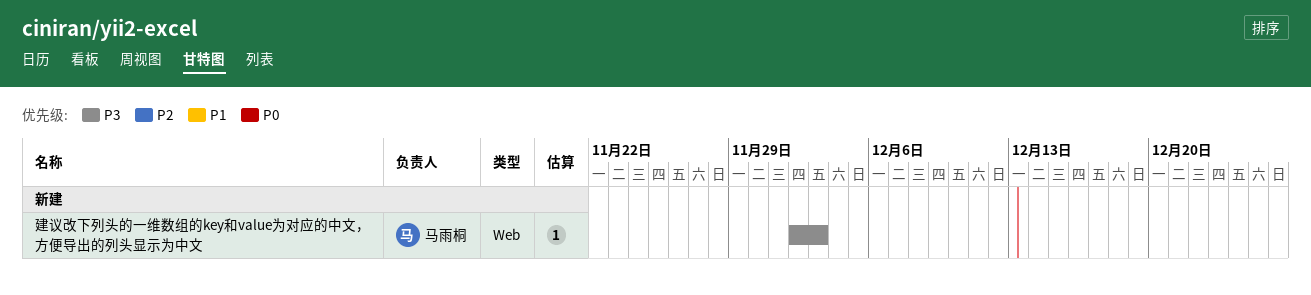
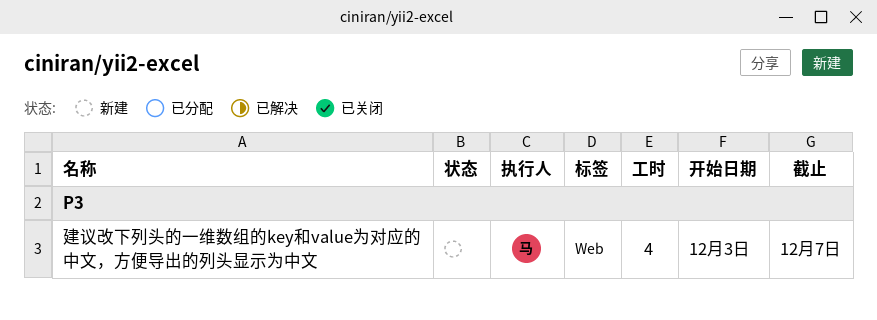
建议改下列头的一维数组的key和value为对应的中文，方便导出的列头显示为中文, estimate: 1 -> 4
建议改下列头的一维数组的key和value为对应的中文，方便导出的列头显示为中文, start: Dec 2 -> Dec 3
建议改下列头的一维数组的key和value为对应的中文，方便导出的列头显示为中文, due: Dec 3 -> Dec 7

